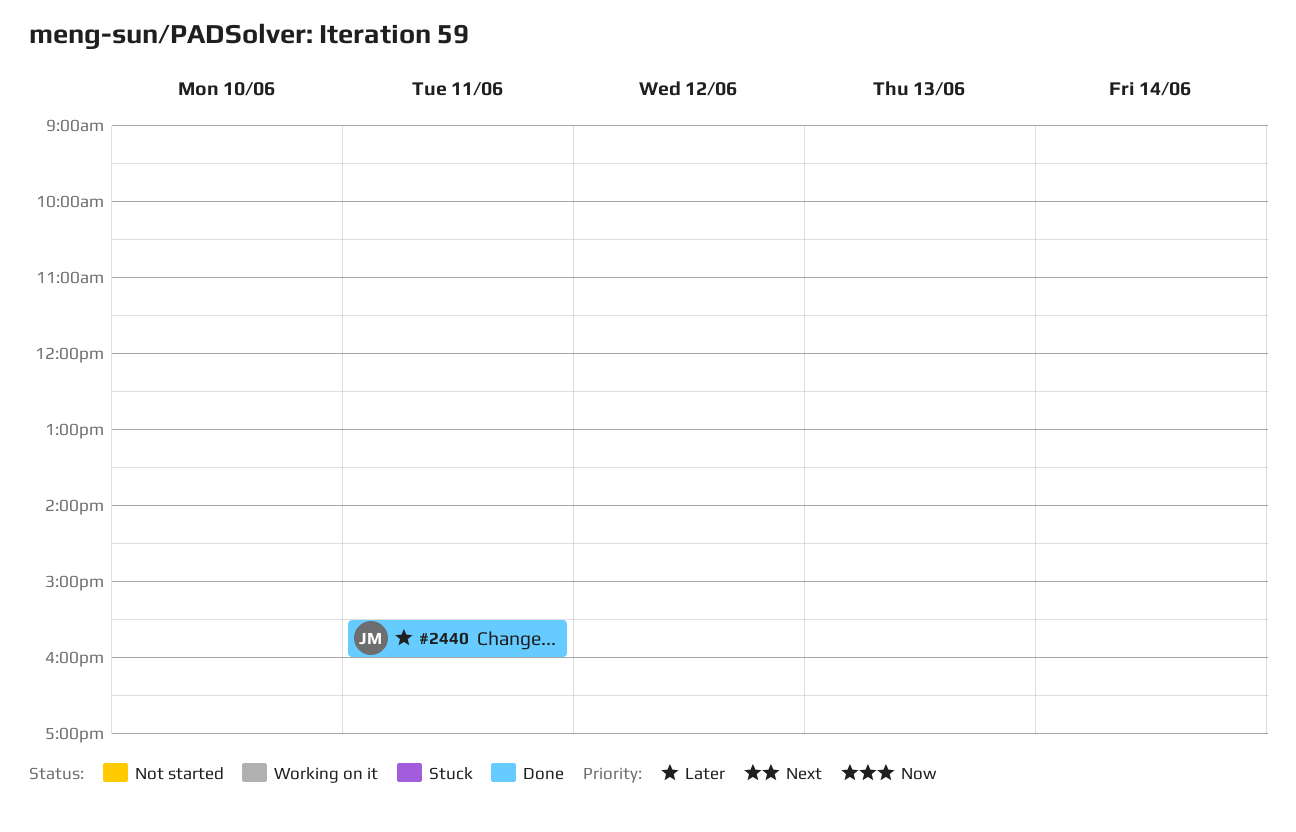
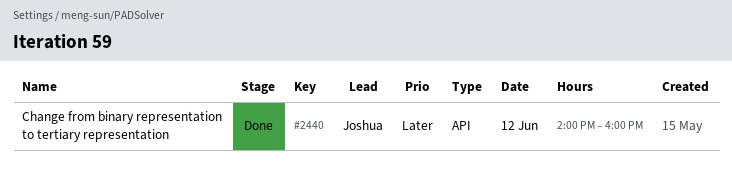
#2440, day: Jun 11 -> Jun 12
#2440, begins: 15:30 -> 14:00

